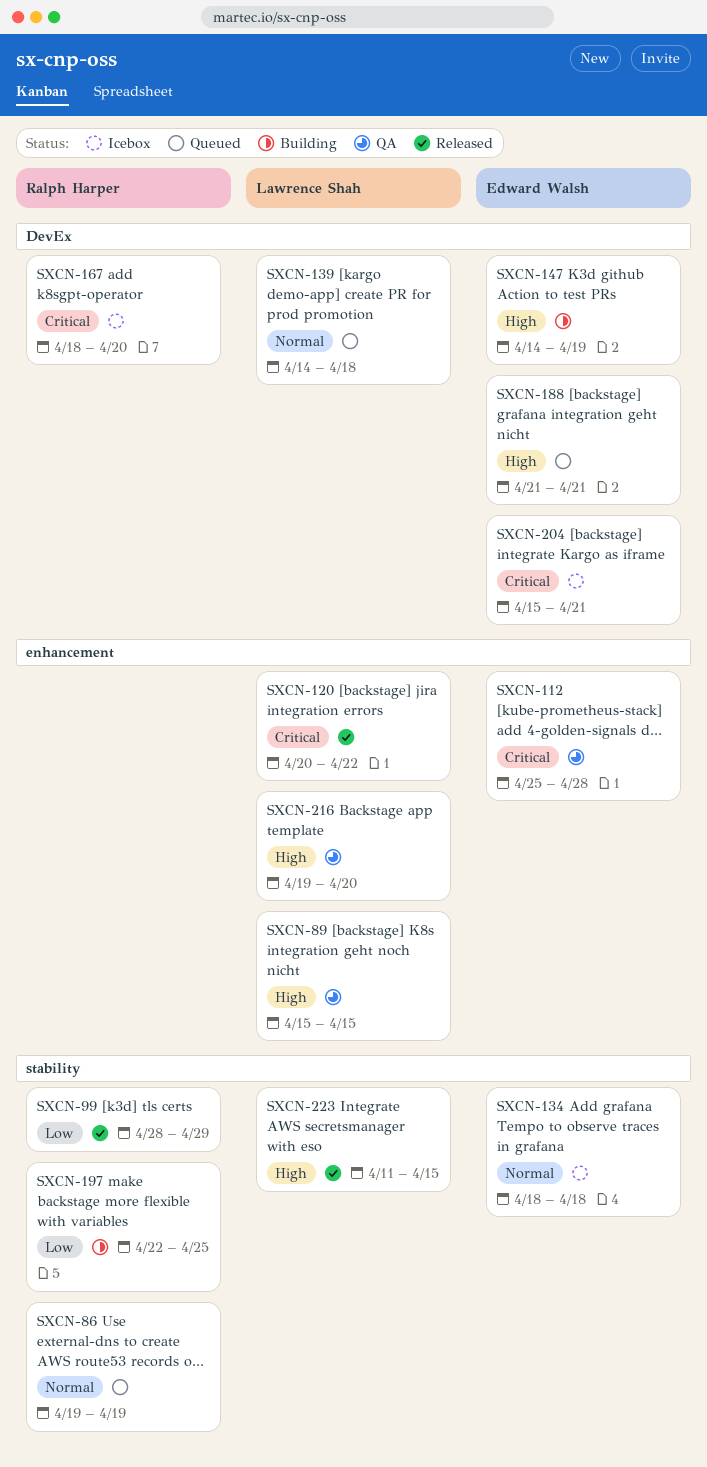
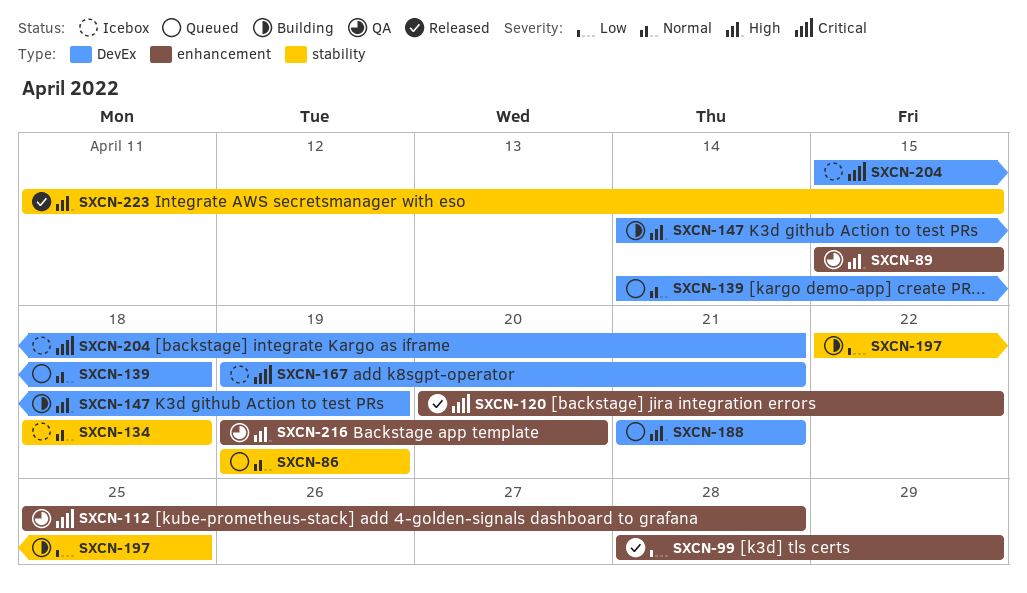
SXCN-99, label: stability -> enhancement
SXCN-167, start: Apr 18 -> Apr 19
SXCN-167, due: Apr 20 -> Apr 21

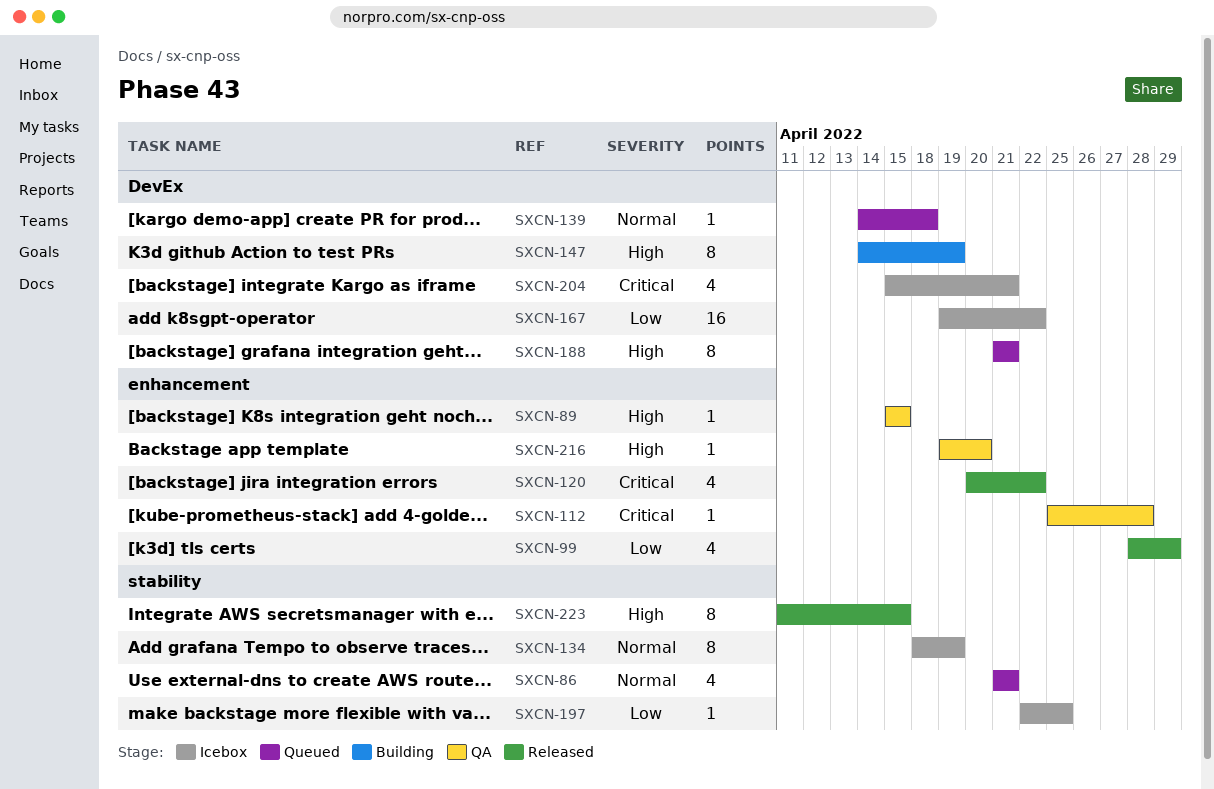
SXCN-86, start: Apr 19 -> Apr 21
SXCN-86, due: Apr 19 -> Apr 21
SXCN-134, due: Apr 18 -> Apr 19
SXCN-167, priority: Critical -> Low
SXCN-167, due: Apr 21 -> Apr 22
SXCN-197, status: Building -> Icebox

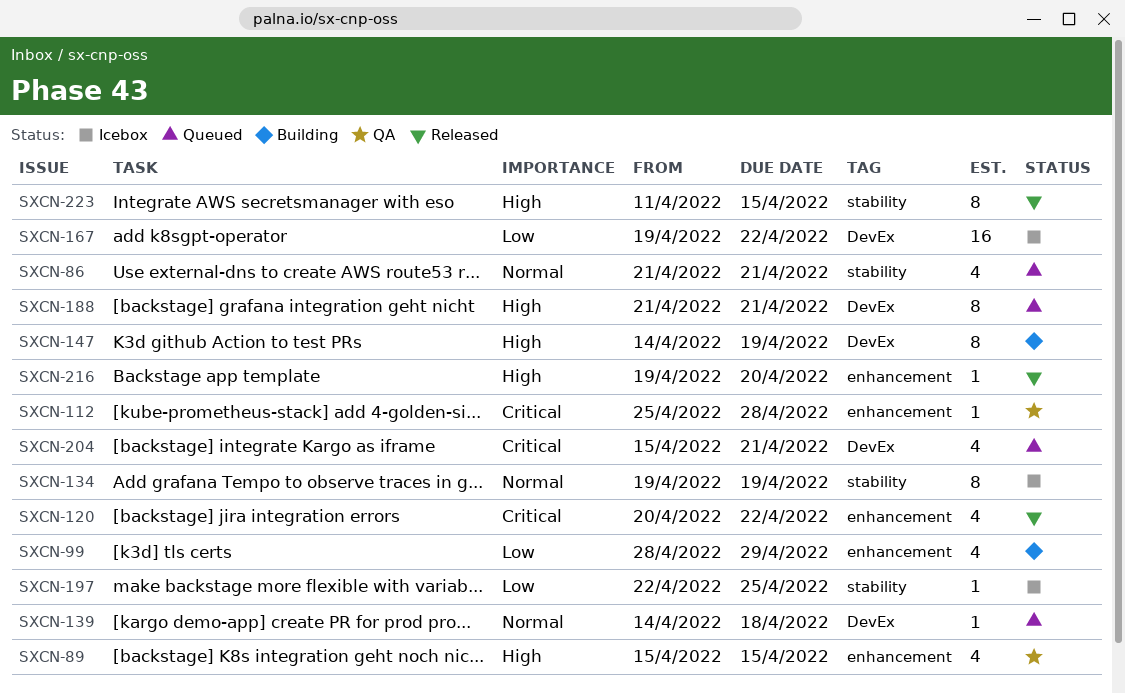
SXCN-89, estimate: 1 -> 4
SXCN-99, status: Released -> Building
SXCN-134, start: Apr 18 -> Apr 19
SXCN-204, status: Icebox -> Queued
SXCN-216, status: QA -> Released

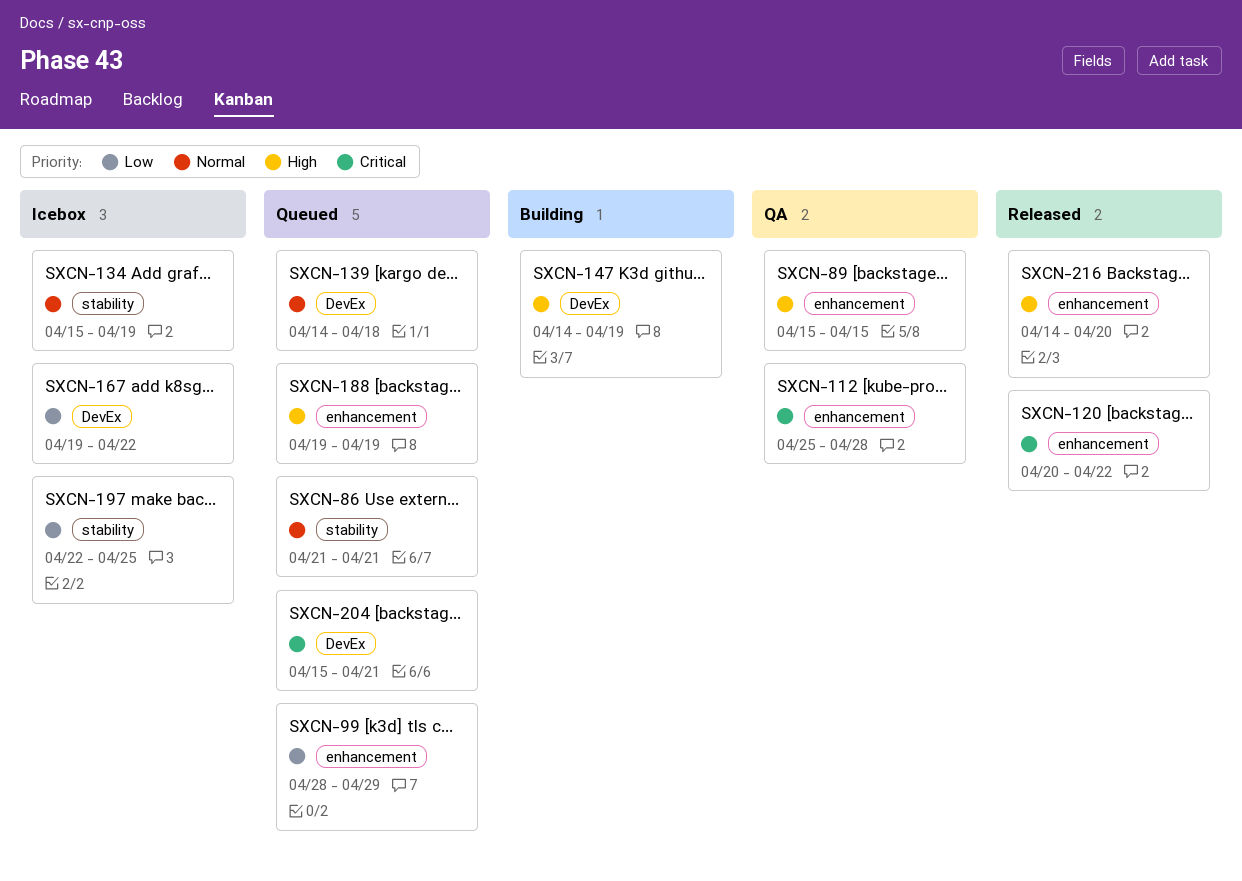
SXCN-99, status: Building -> Queued
SXCN-134, start: Apr 19 -> Apr 15
SXCN-188, label: DevEx -> enhancement
SXCN-188, start: Apr 21 -> Apr 19
SXCN-188, due: Apr 21 -> Apr 19
SXCN-216, start: Apr 19 -> Apr 14
SXCN-223: present -> none

